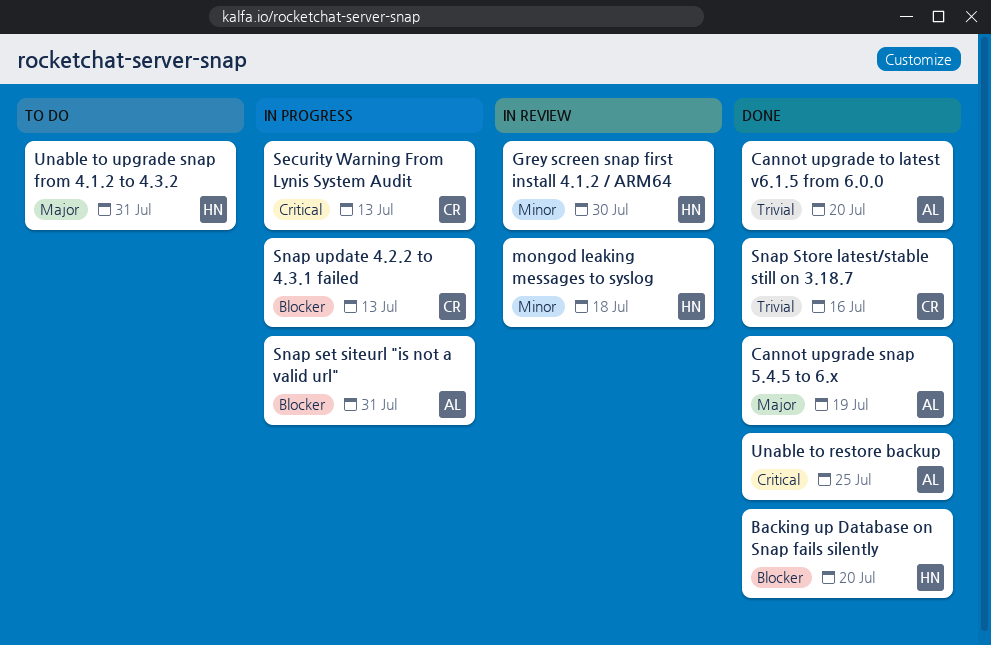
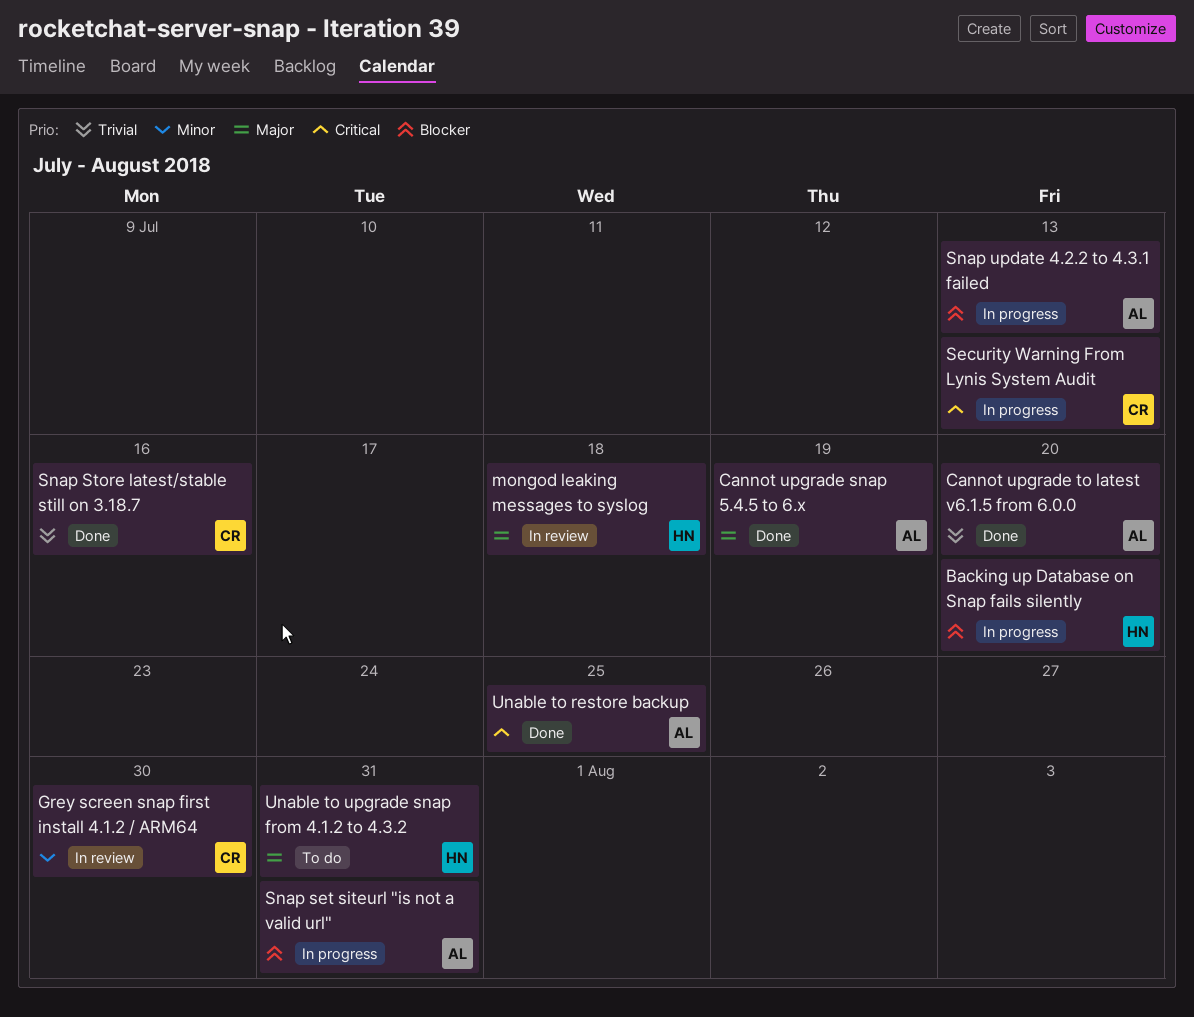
Backing up Database on Snap fails silently, status: Done -> In progress
Grey screen snap first install 4.1.2 / ARM64, owner: HN -> CR
mongod leaking messages to syslog, priority: Minor -> Major
Snap update 4.2.2 to 4.3.1 failed, owner: CR -> AL

